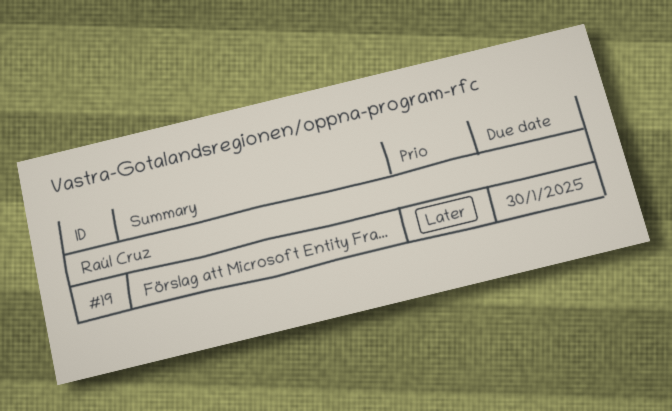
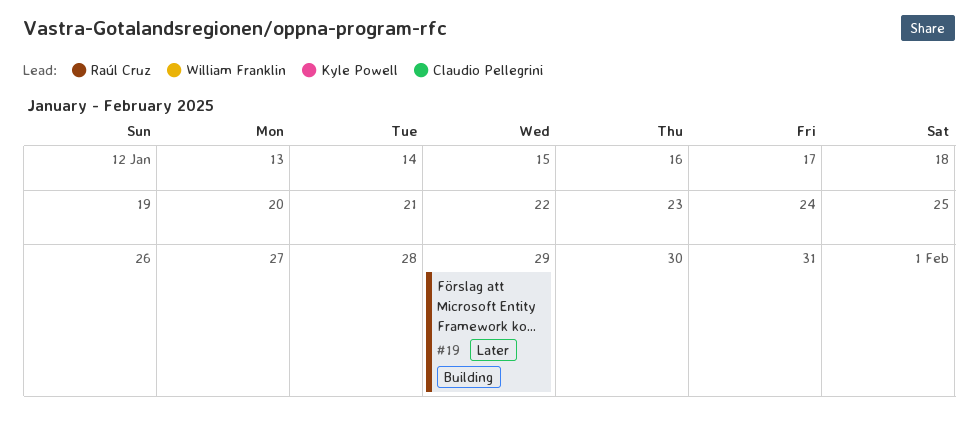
#19, due: Jan 30 -> Jan 29

